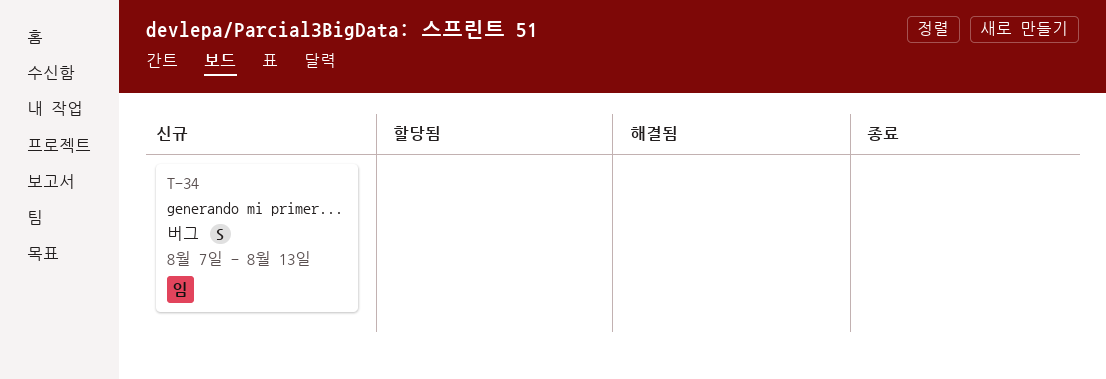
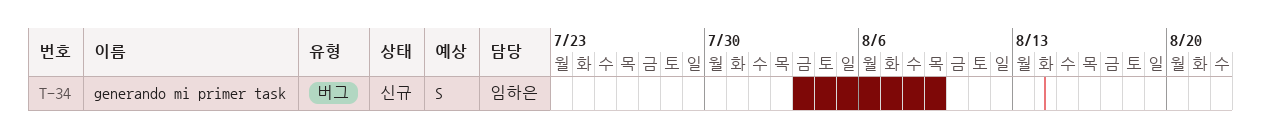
T-34, start: Aug 7 -> Aug 3
T-34, due: Aug 13 -> Aug 9

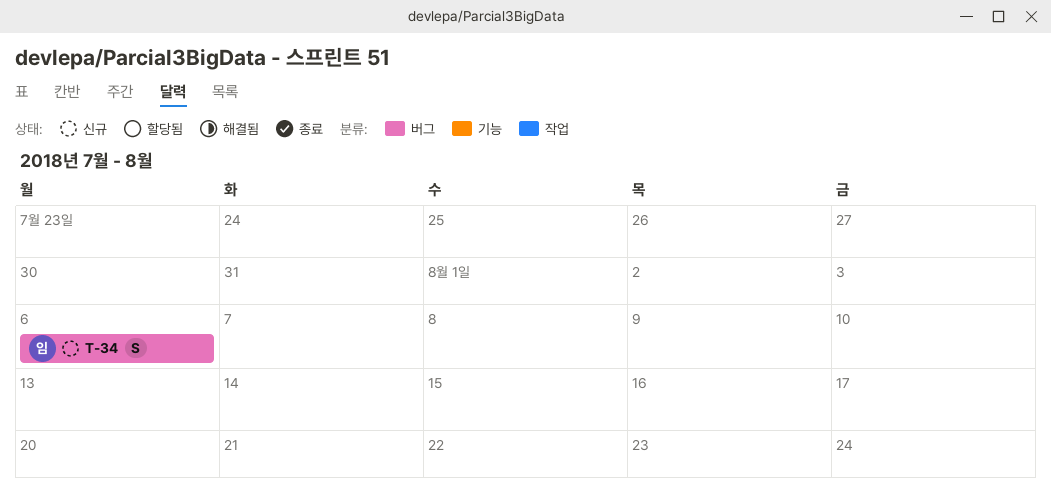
T-34, start: Aug 3 -> Aug 6
T-34, due: Aug 9 -> Aug 6

